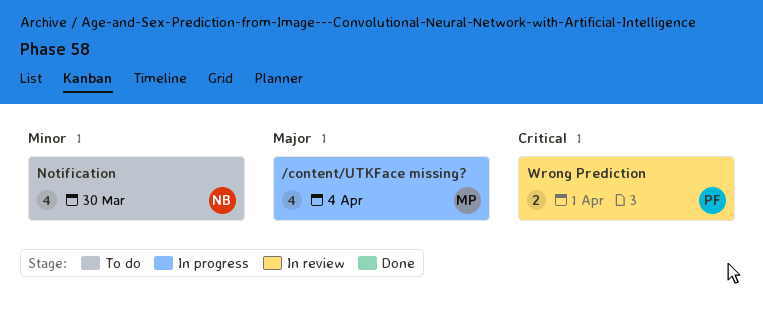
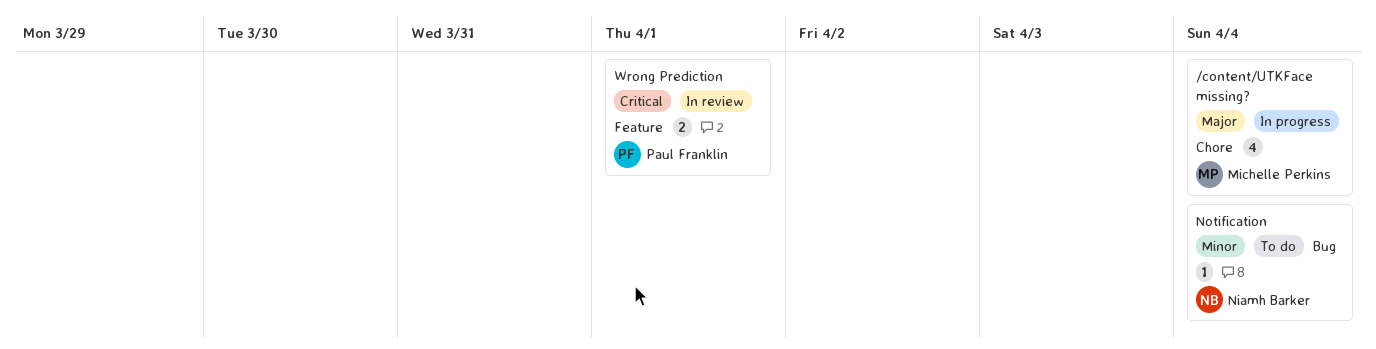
Notification, estimate: 4 -> 1
Notification, due: Mar 30 -> Apr 4

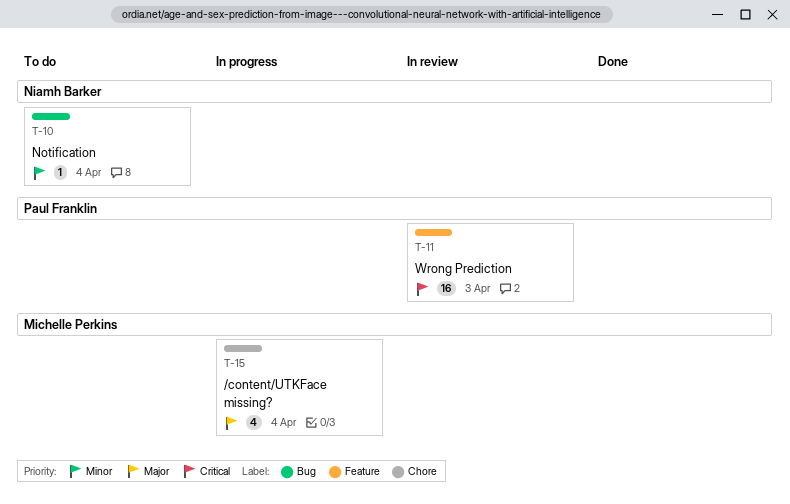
Wrong Prediction, estimate: 2 -> 16
Wrong Prediction, due: Apr 1 -> Apr 3

